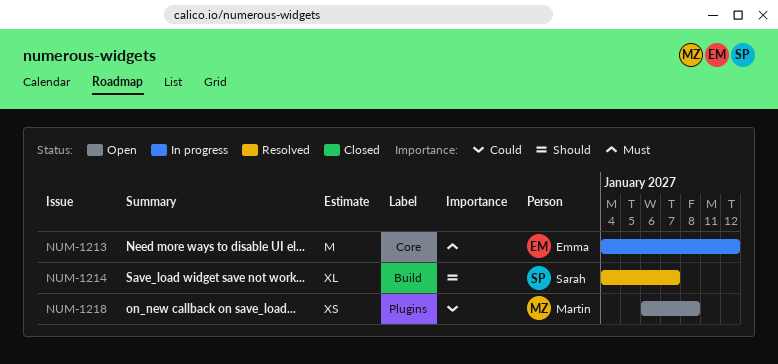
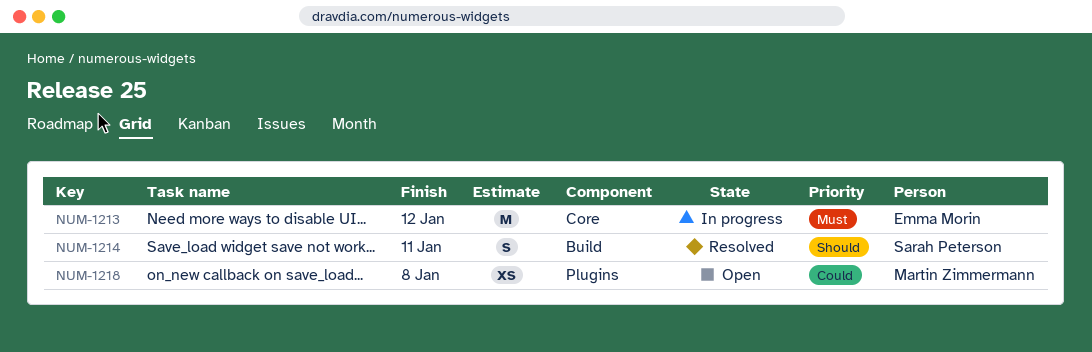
NUM-1214, estimate: XL -> S
NUM-1214, due: Jan 7 -> Jan 11

